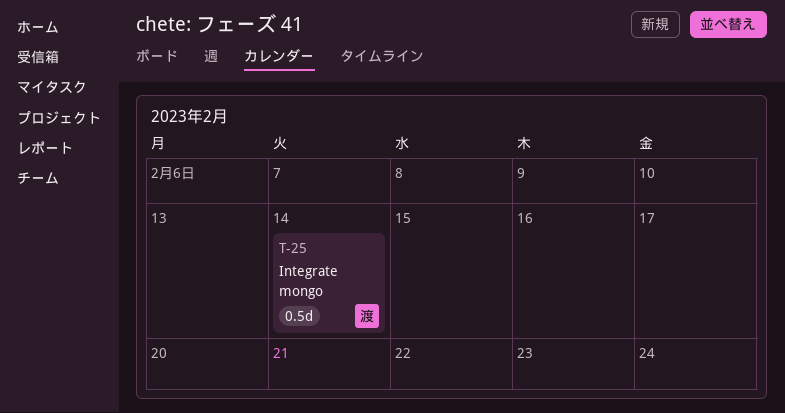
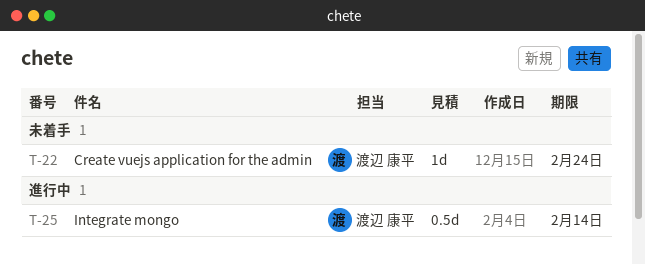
T-22: none -> present

